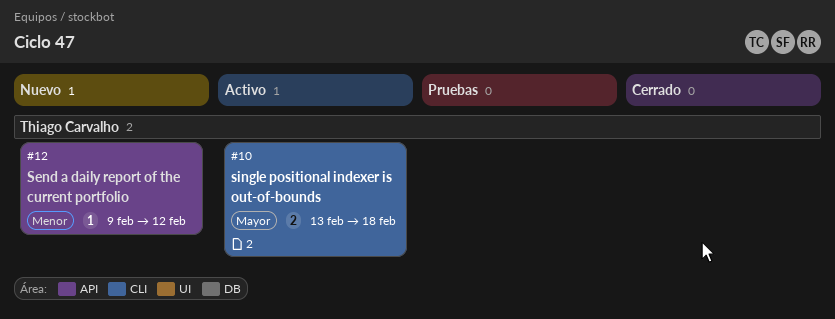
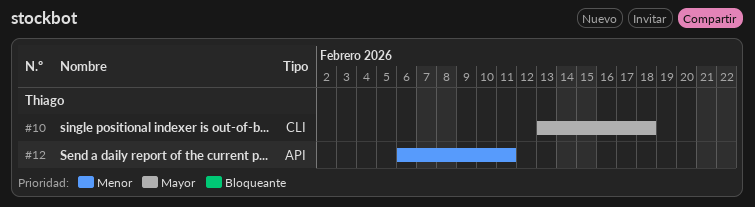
#12, start: Feb 9 -> Feb 6
#12, due: Feb 12 -> Feb 11

